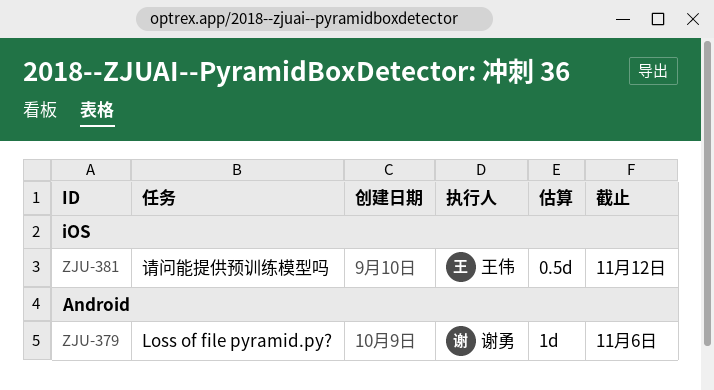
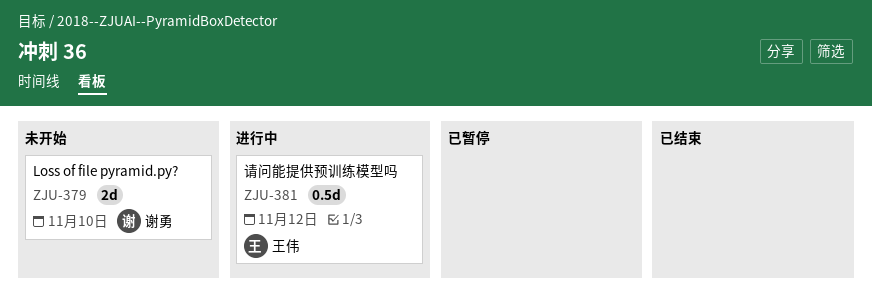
ZJU-379, estimate: 1d -> 2d
ZJU-379, due: Nov 6 -> Nov 10

